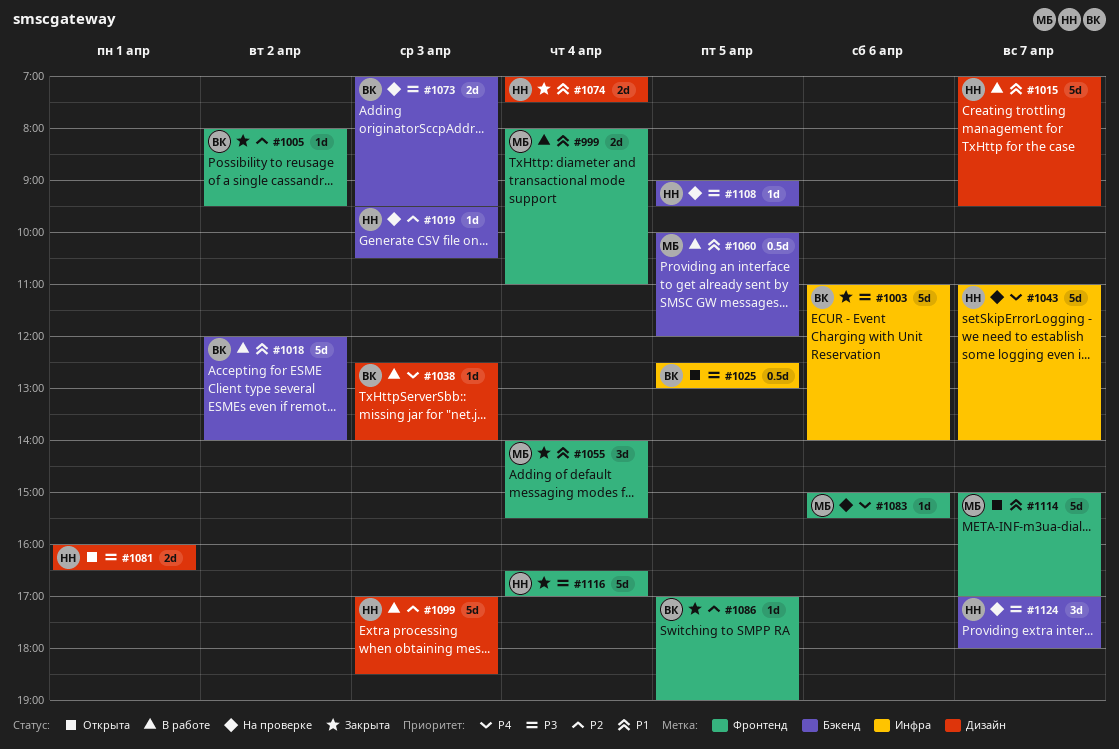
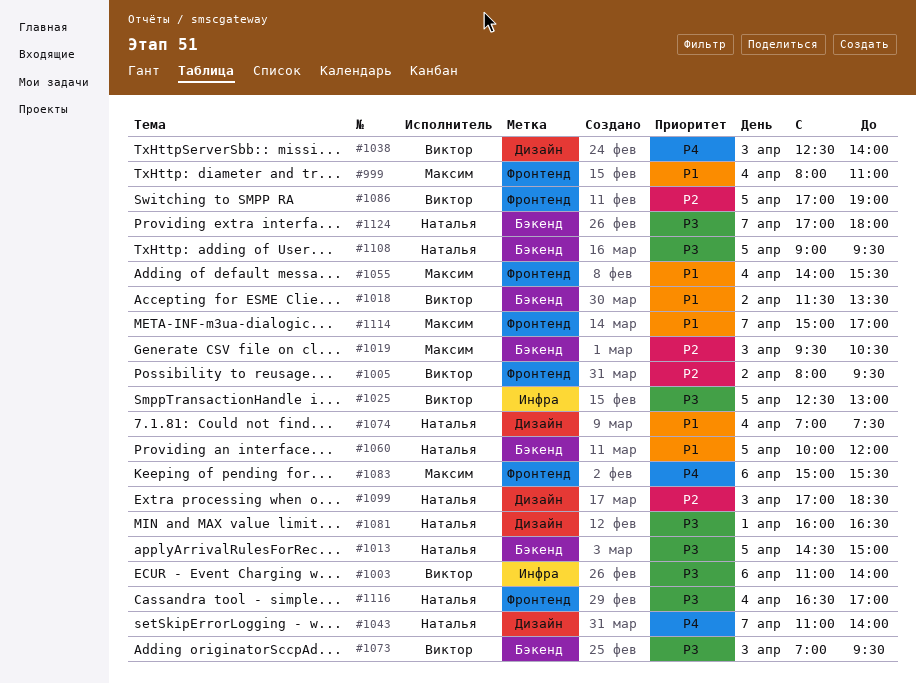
#1013: none -> present
#1015: present -> none
#1018, begins: 12:00 -> 11:30
#1018, ends: 14:00 -> 13:30
#1019, owner: Наталья -> Максим
#1043, label: Инфра -> Дизайн
#1060, owner: Максим -> Наталья

